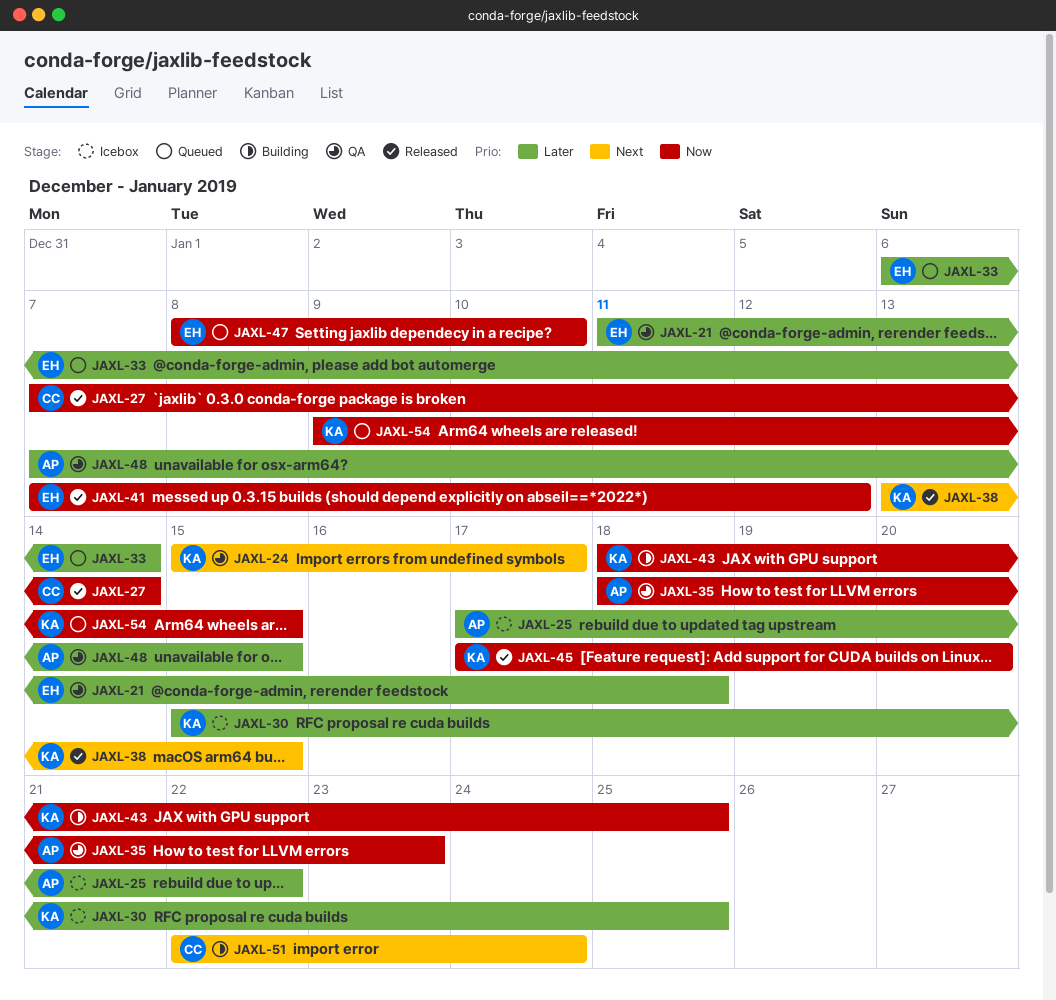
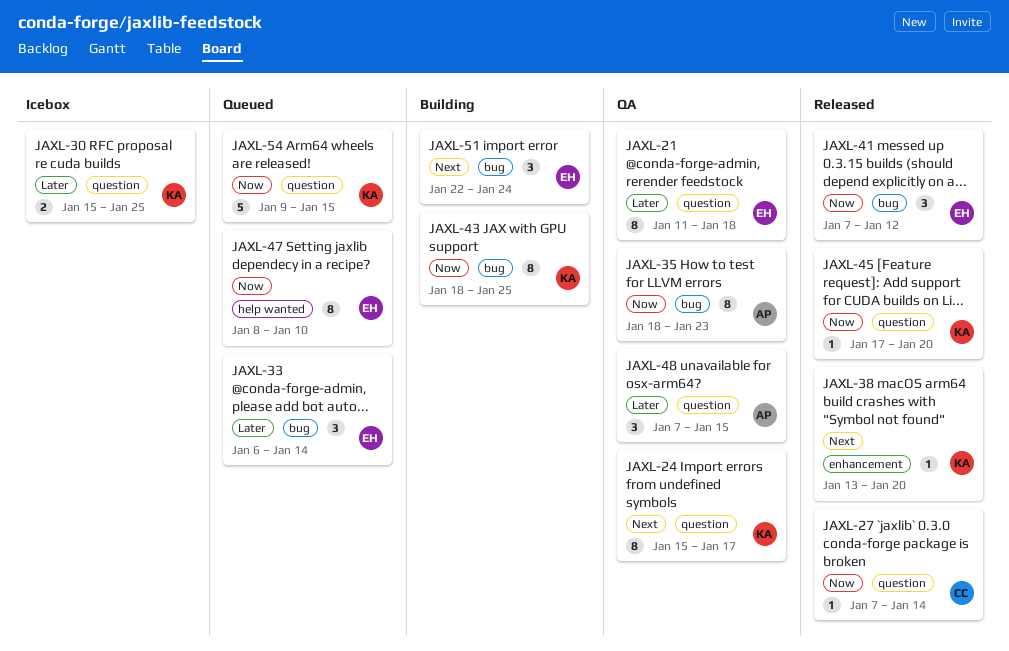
JAXL-25: present -> none
JAXL-38, due: Jan 15 -> Jan 20
JAXL-51, owner: CC -> EH

